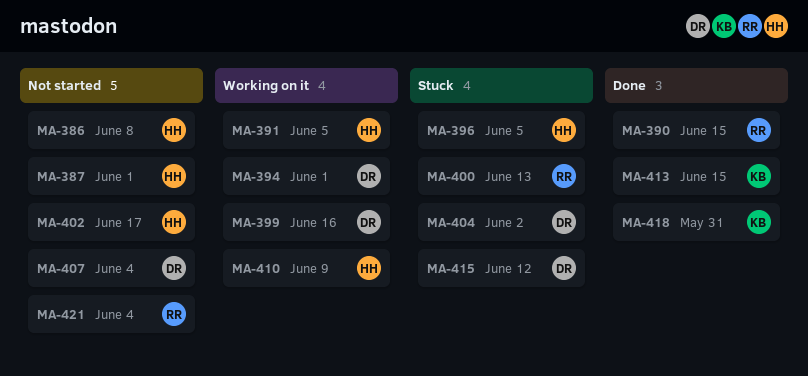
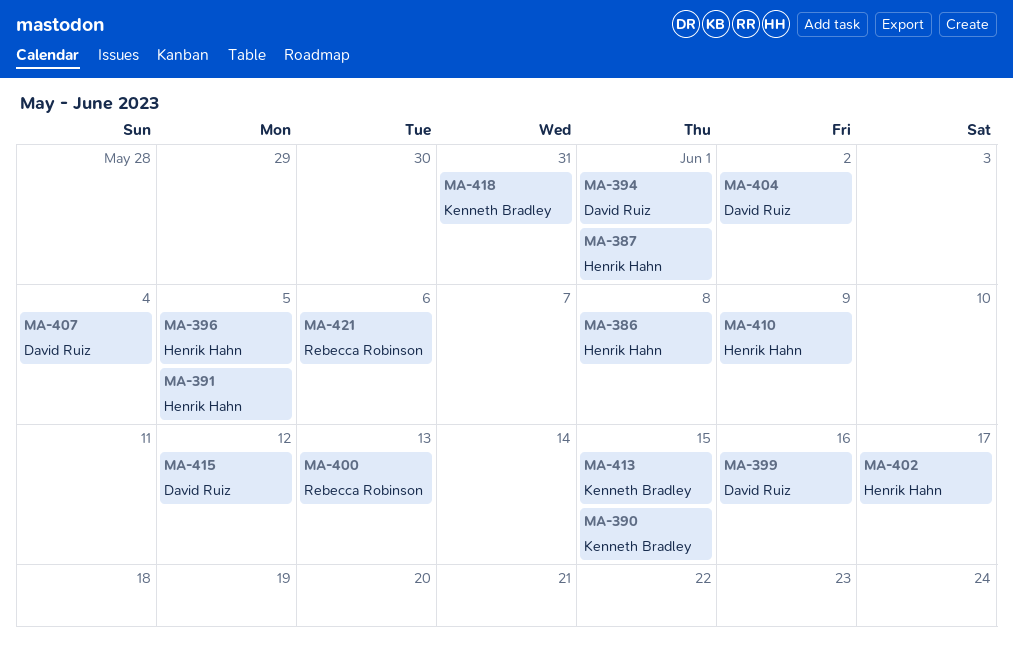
MA-390, owner: Rebecca Robinson -> Kenneth Bradley
MA-421, due: Jun 4 -> Jun 6

